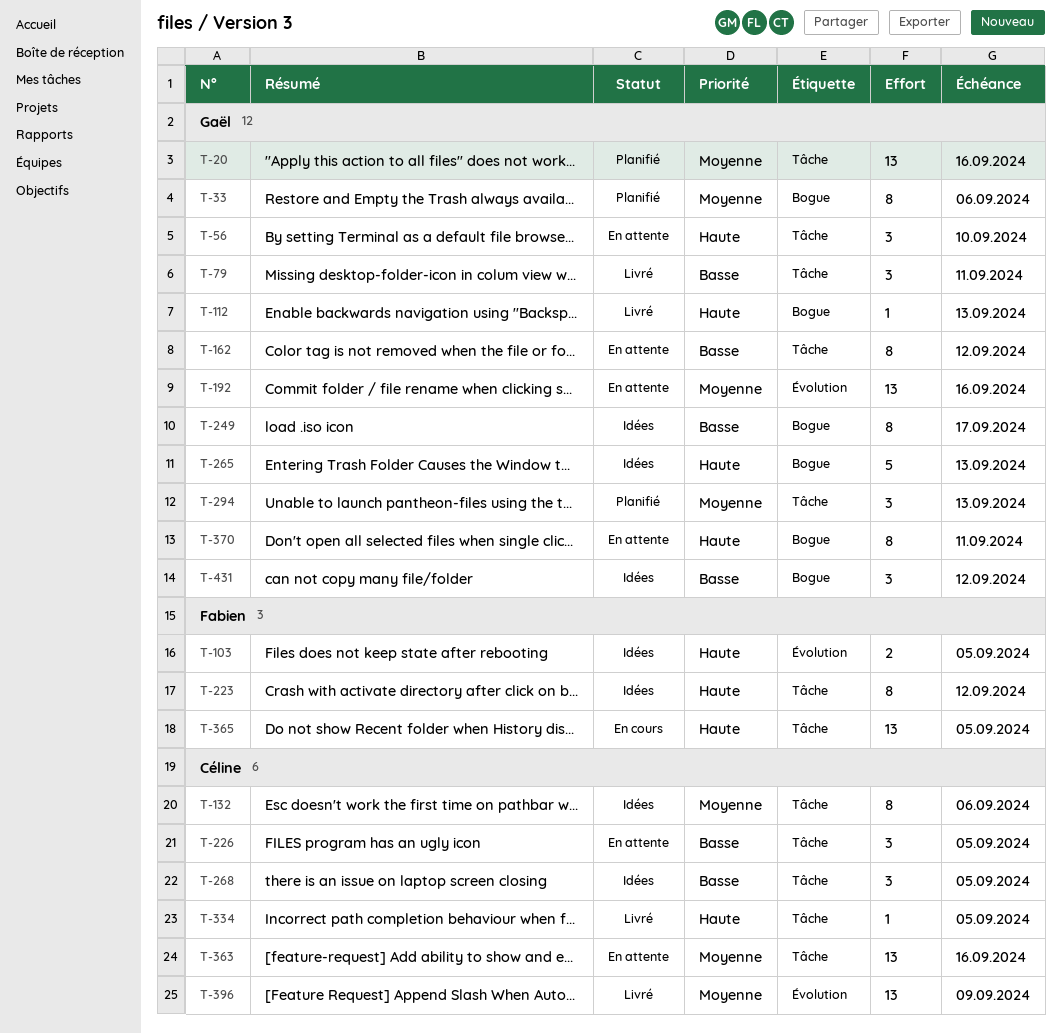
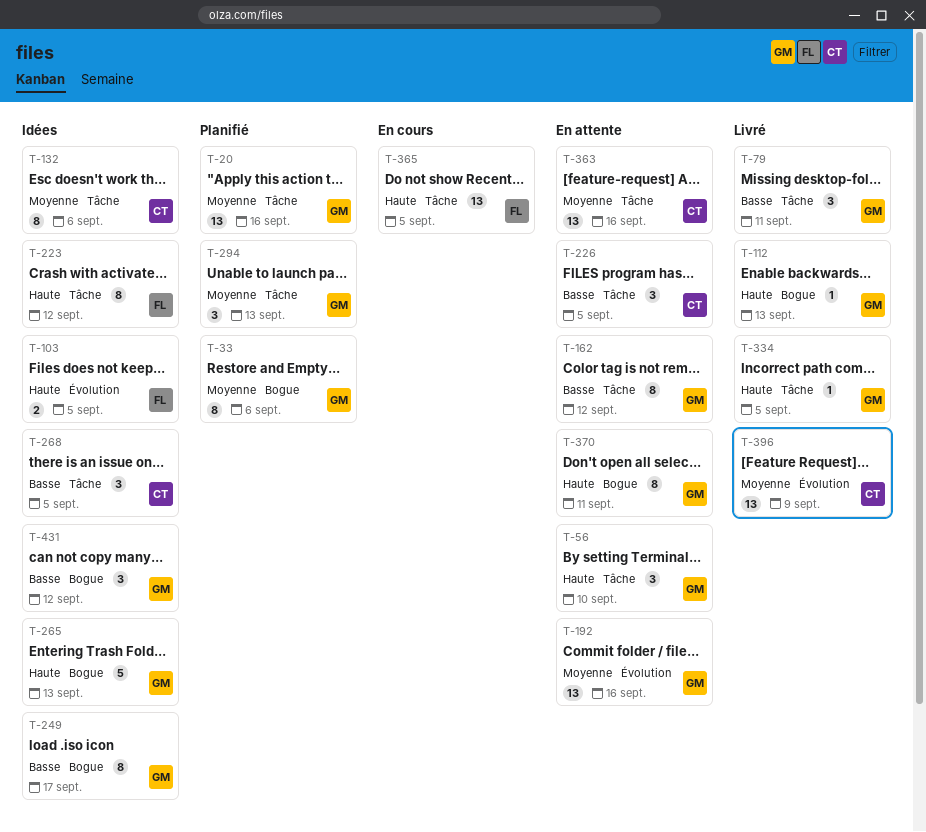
T-334, owner: Céline -> Gaël

